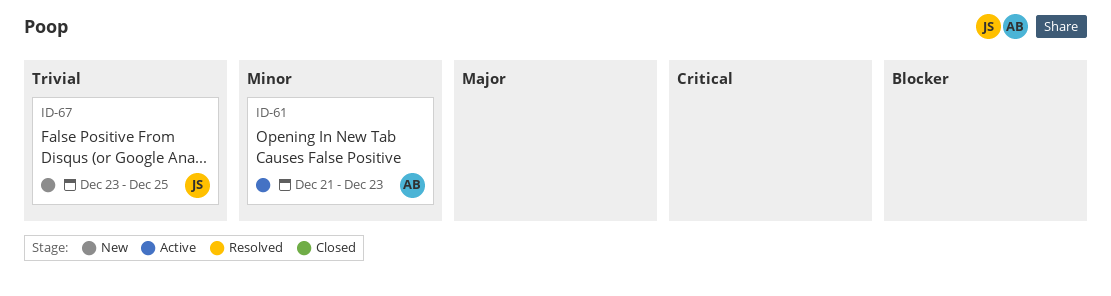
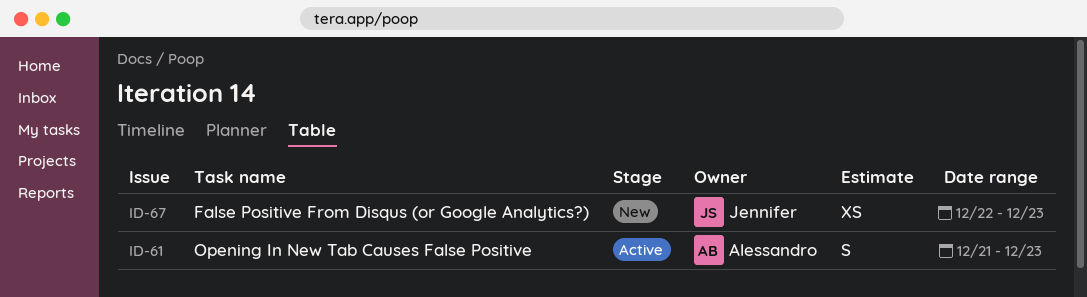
ID-67, start: Dec 23 -> Dec 22
ID-67, due: Dec 25 -> Dec 23

